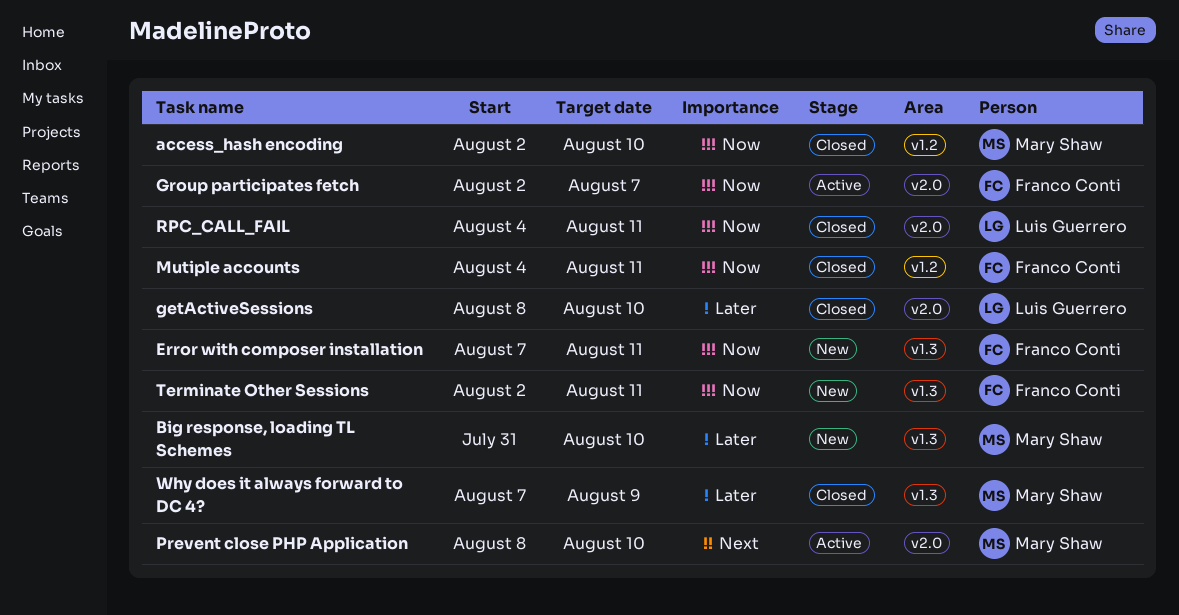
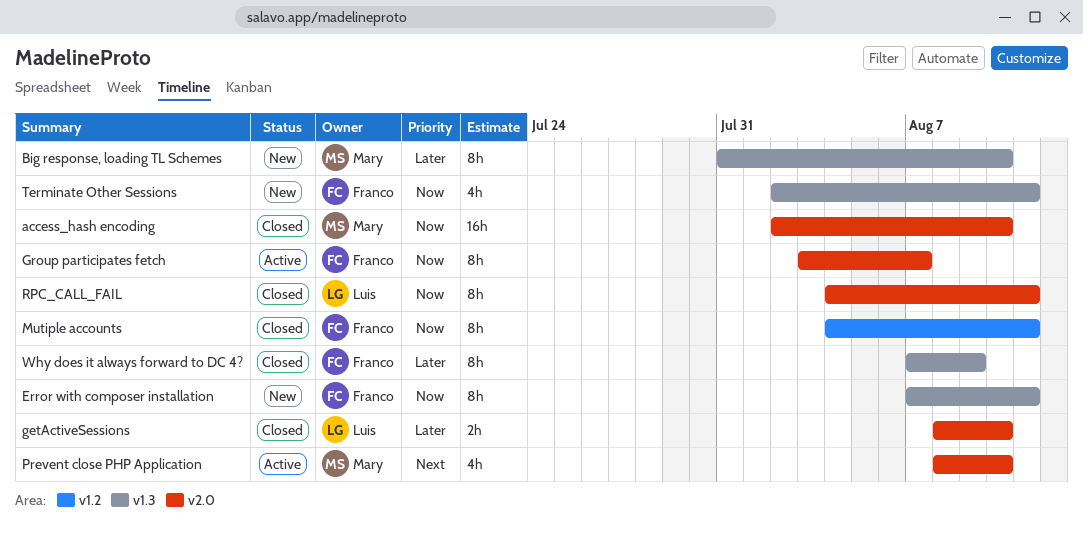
access_hash encoding, label: v1.2 -> v2.0
Group participates fetch, start: Aug 2 -> Aug 3
Why does it always forward to DC 4?, owner: Mary Shaw -> Franco Conti

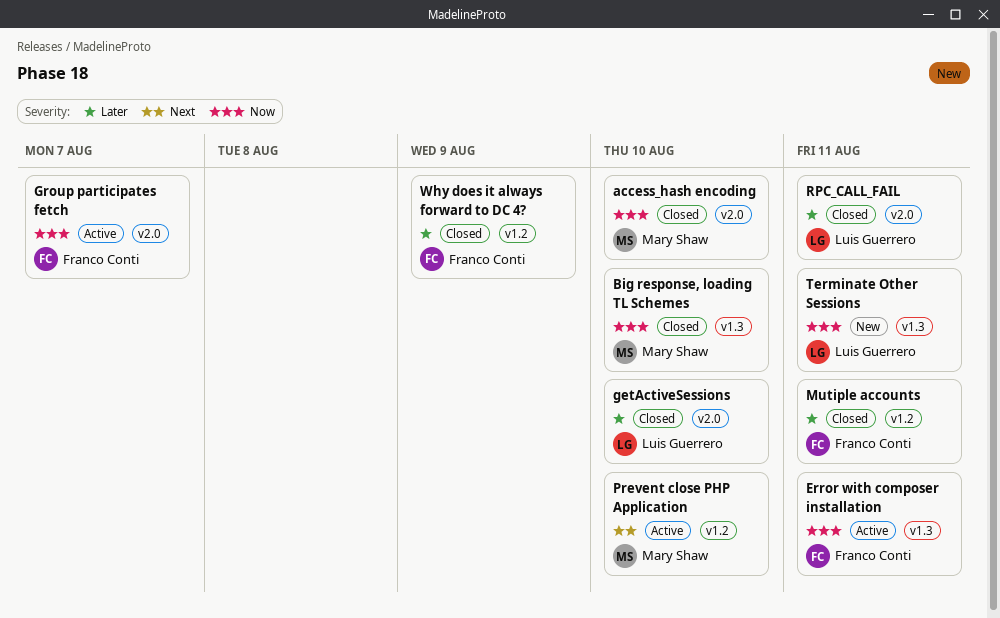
Big response, loading TL Schemes, status: New -> Closed
Big response, loading TL Schemes, priority: Later -> Now
Error with composer installation, status: New -> Active
Mutiple accounts, priority: Now -> Later
Prevent close PHP Application, label: v2.0 -> v1.2
RPC_CALL_FAIL, priority: Now -> Later
Terminate Other Sessions, owner: Franco Conti -> Luis Guerrero
Why does it always forward to DC 4?, label: v1.3 -> v1.2

